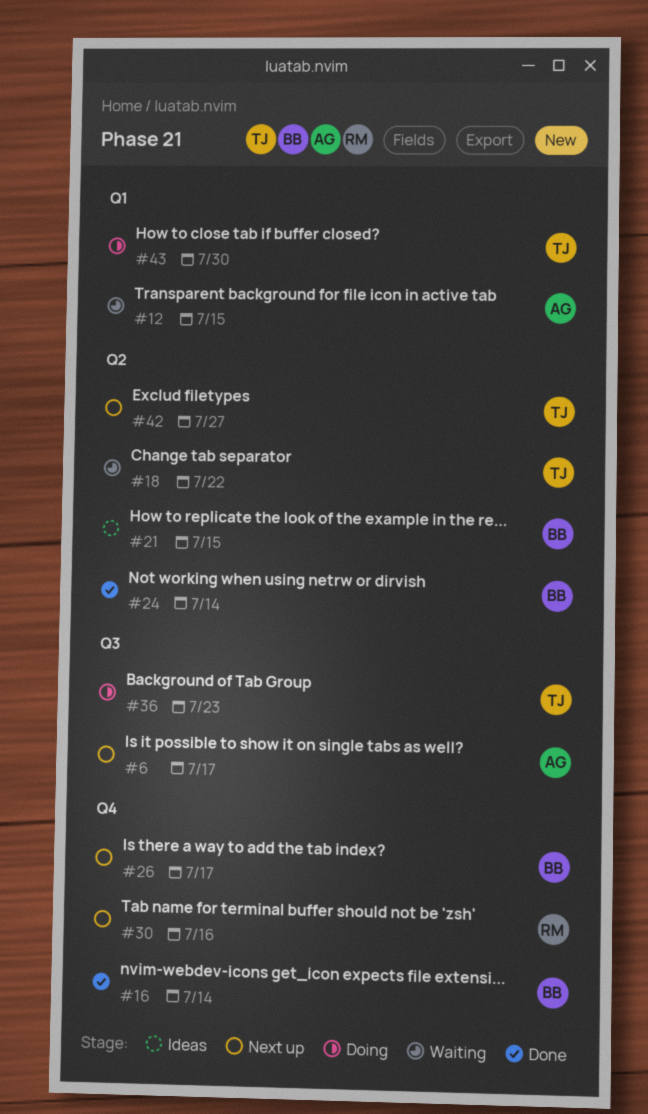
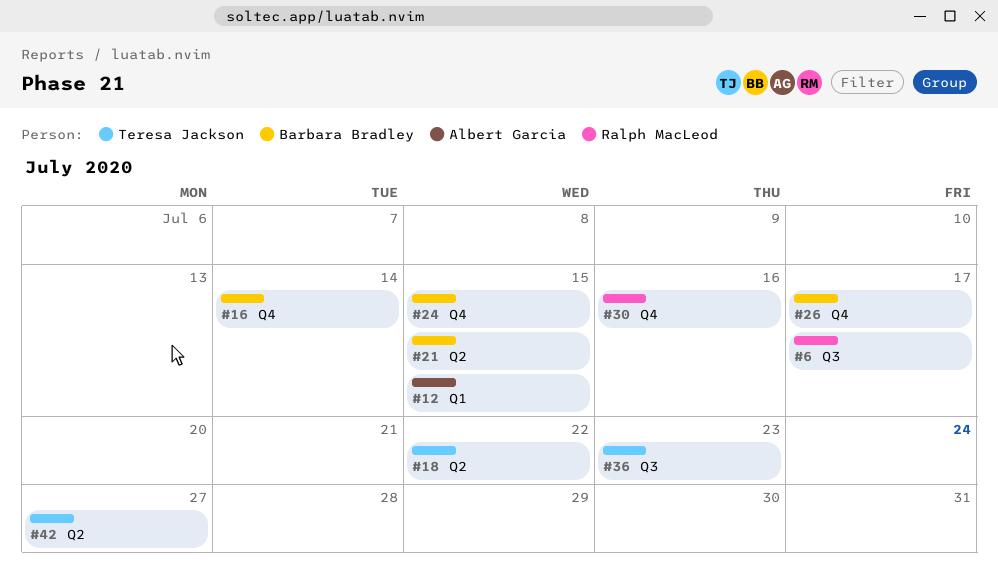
#6, owner: Albert Garcia -> Ralph MacLeod
#24, label: Q2 -> Q4
#24, due: Jul 14 -> Jul 15
#43: present -> none

